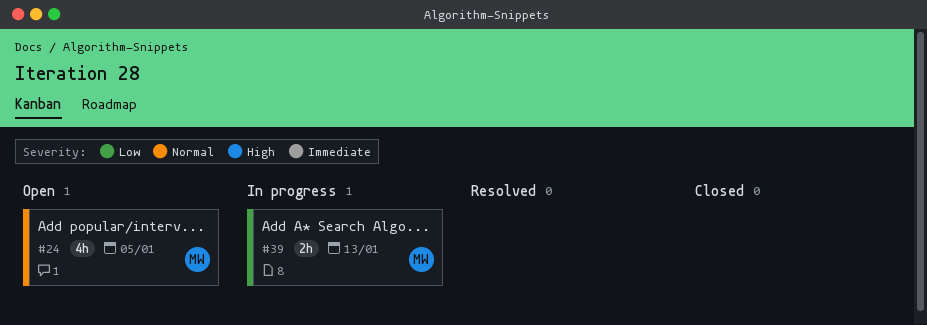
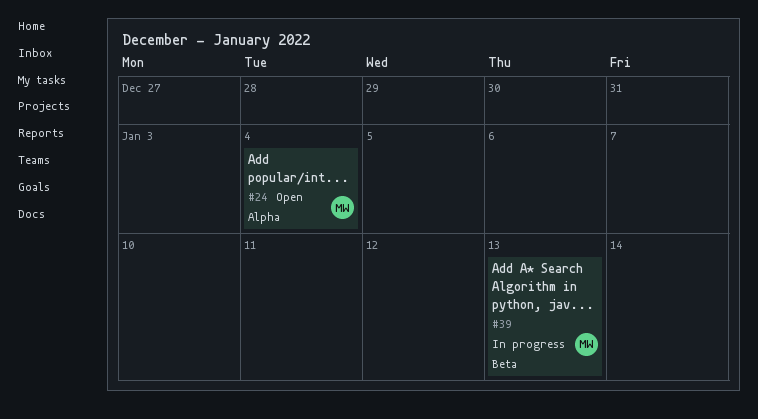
#24, due: Jan 5 -> Jan 4

